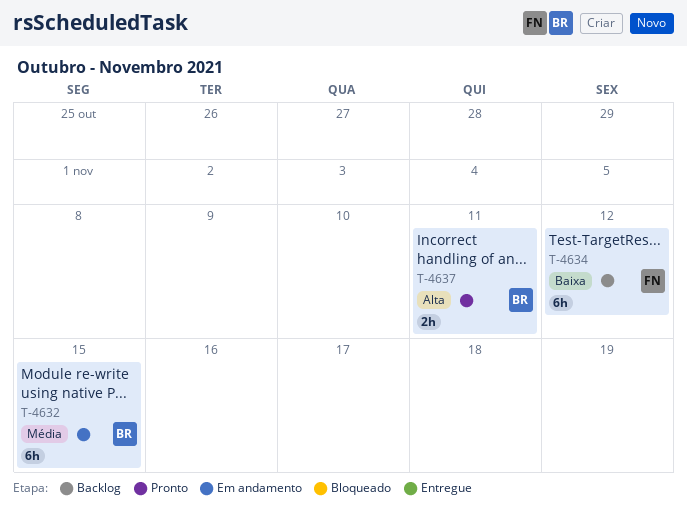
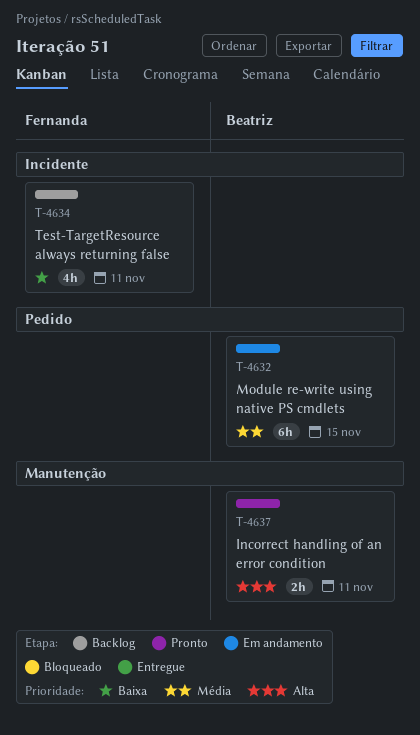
T-4634, estimate: 6h -> 4h
T-4634, due: Nov 12 -> Nov 11

